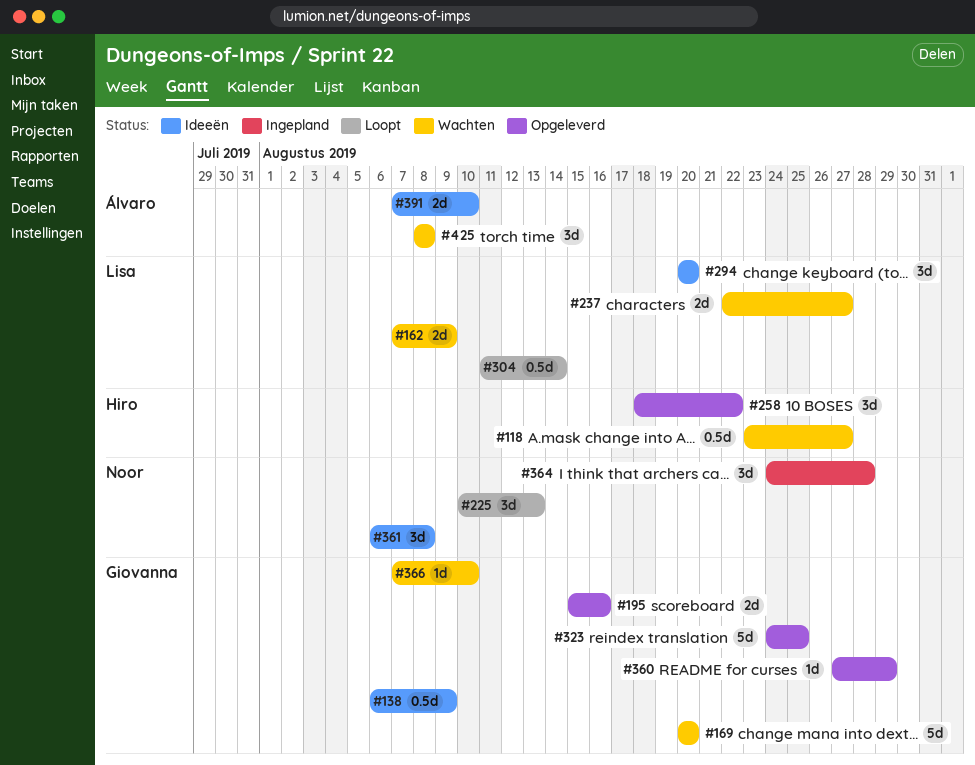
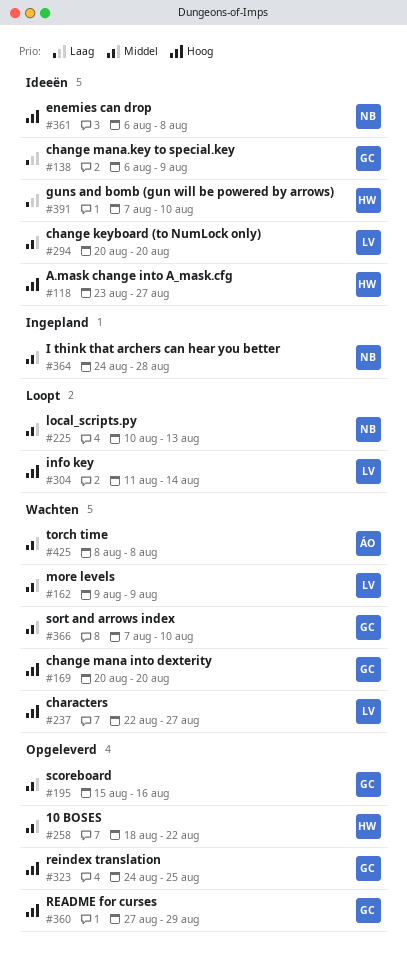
#118, status: Wachten -> Ideeën
#162, start: Aug 7 -> Aug 9
#391, owner: Álvaro -> Hiro

